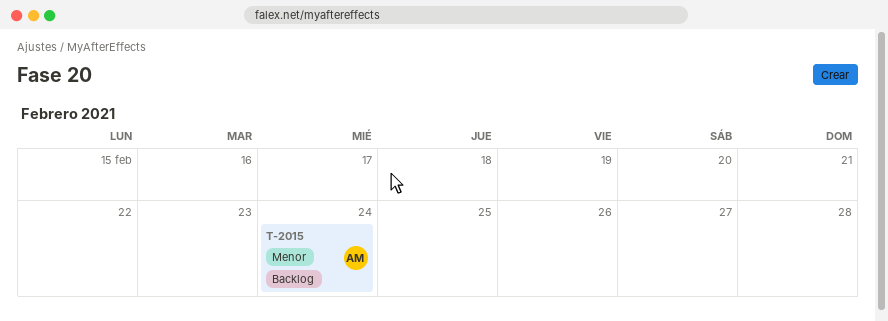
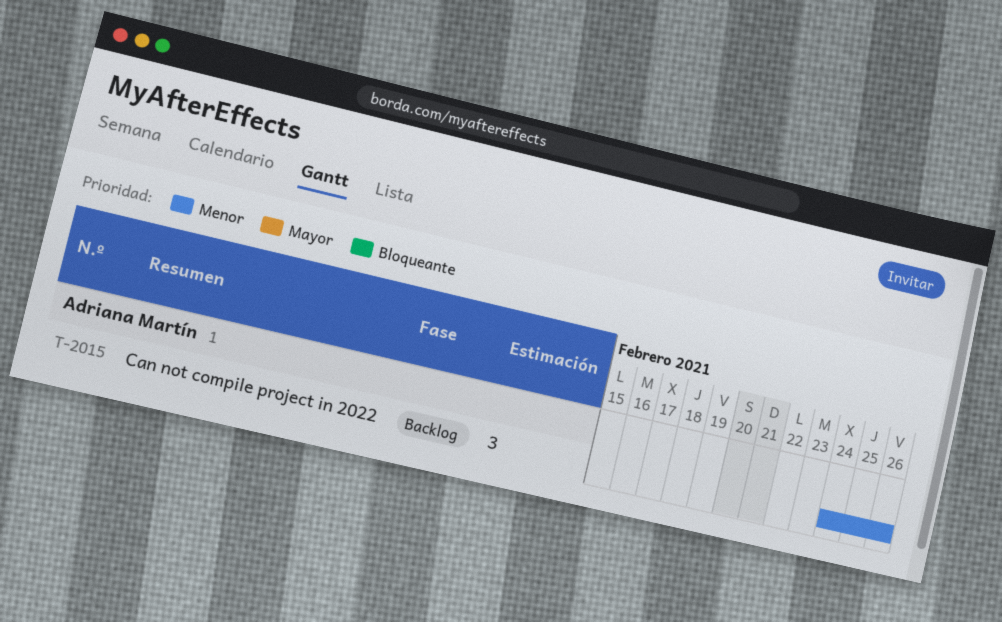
T-2015, due: Feb 24 -> Feb 26

